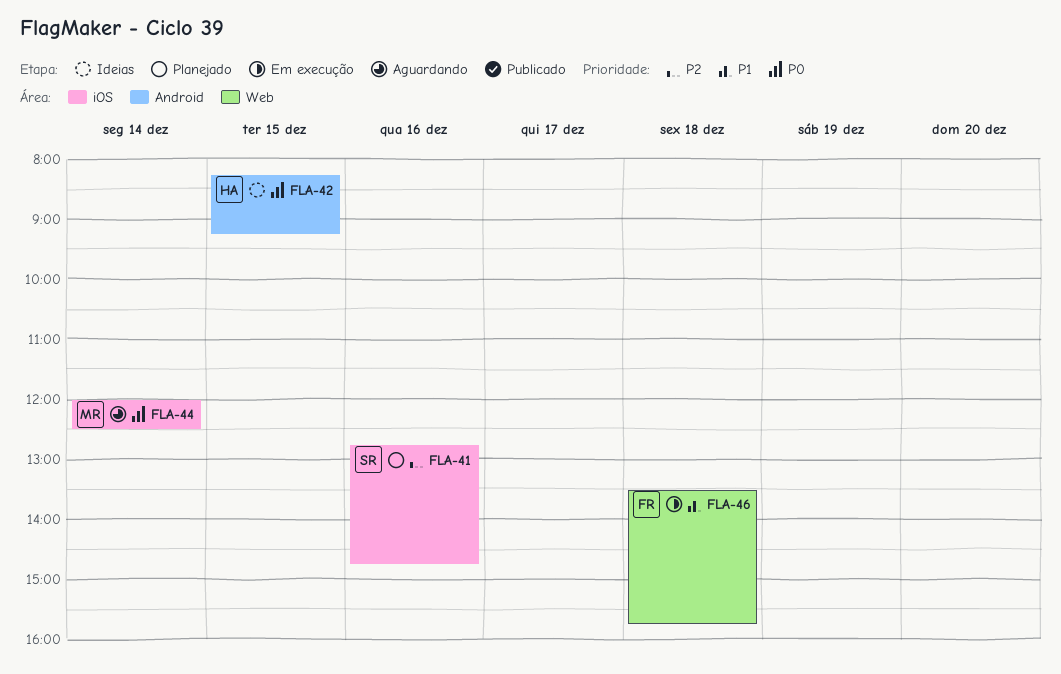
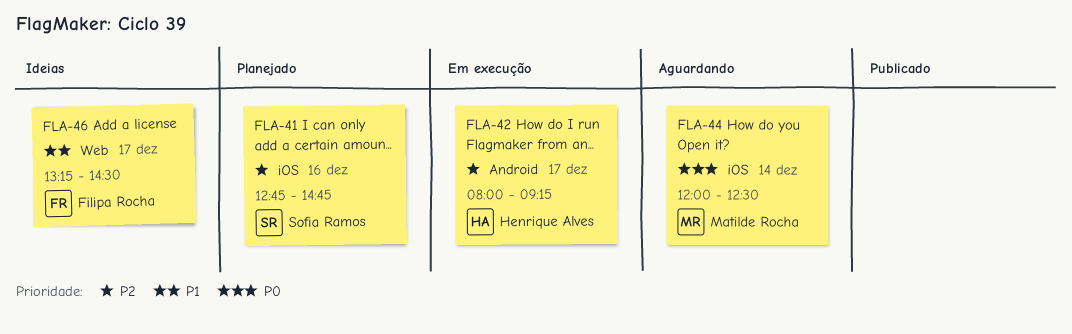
FLA-42, status: Ideias -> Em execução
FLA-42, priority: P0 -> P2
FLA-42, day: Dec 15 -> Dec 17
FLA-42, begins: 08:15 -> 08:00
FLA-46, status: Em execução -> Ideias
FLA-46, day: Dec 18 -> Dec 17
FLA-46, begins: 13:30 -> 13:15
FLA-46, ends: 15:45 -> 14:30

